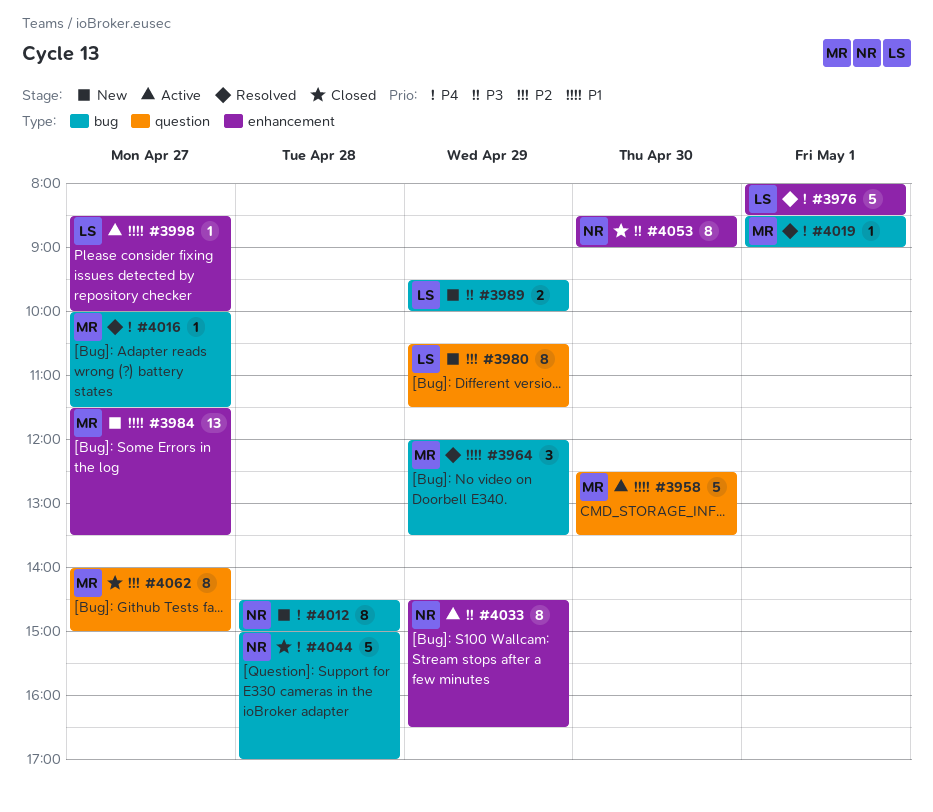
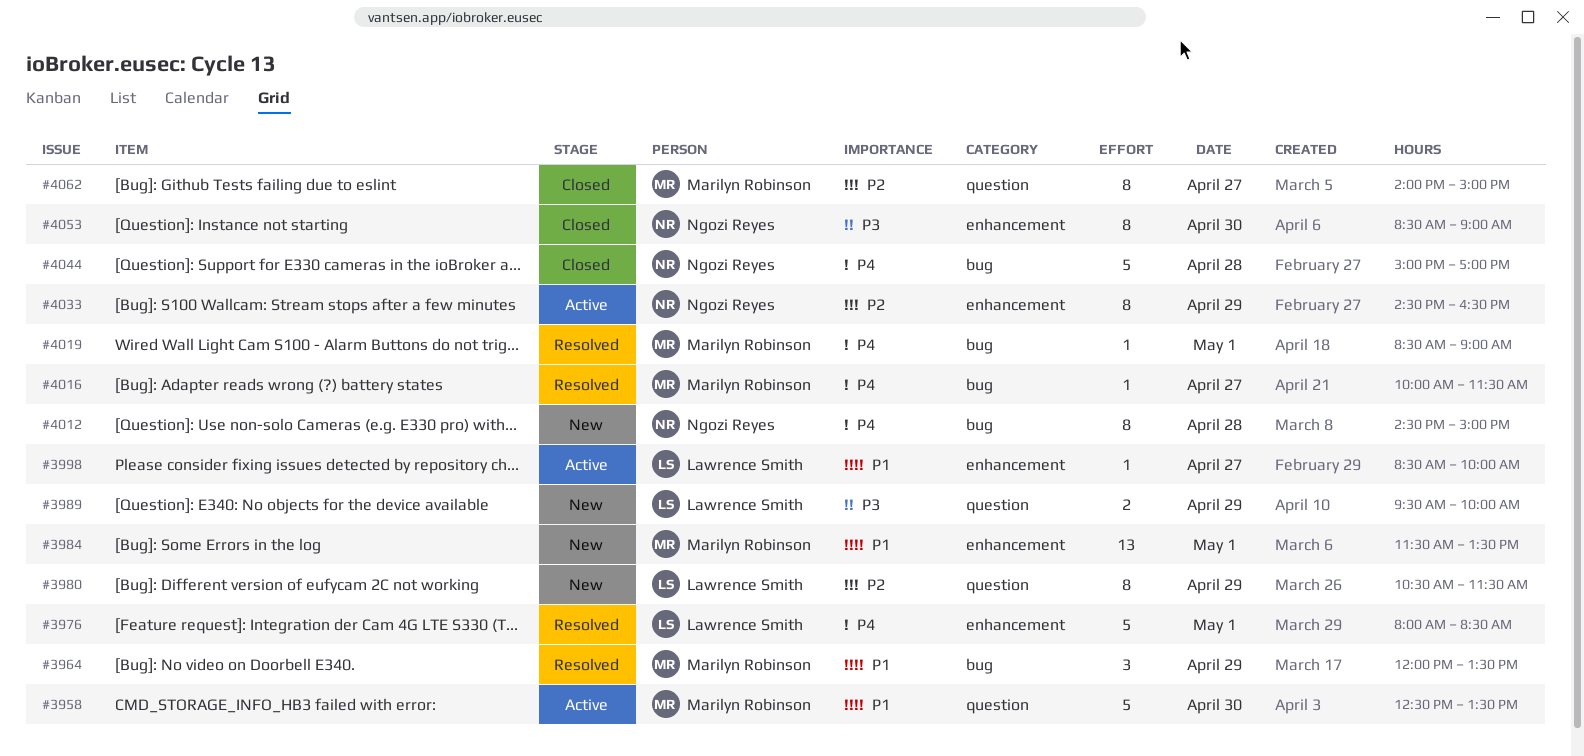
#3984, day: Apr 27 -> May 1
#3989, label: bug -> question
#4033, priority: P3 -> P2

